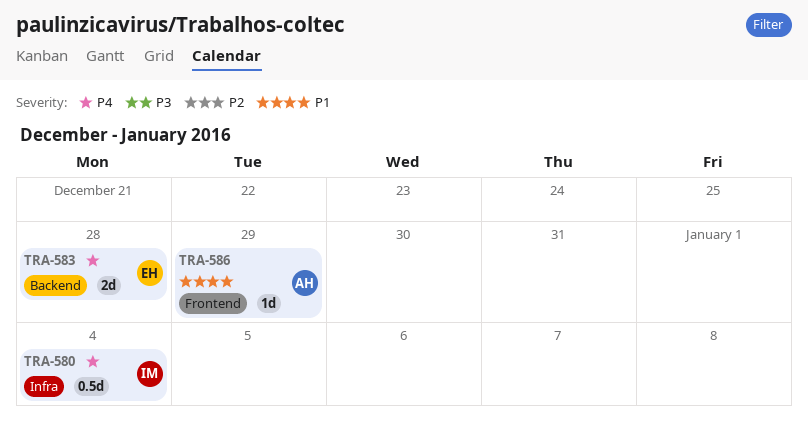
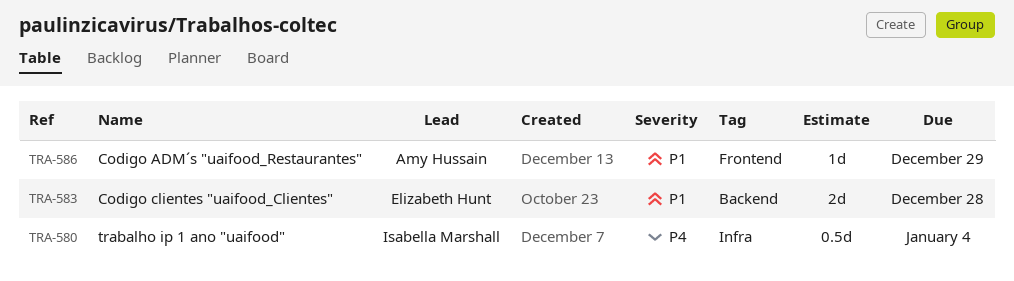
TRA-583, priority: P4 -> P1

